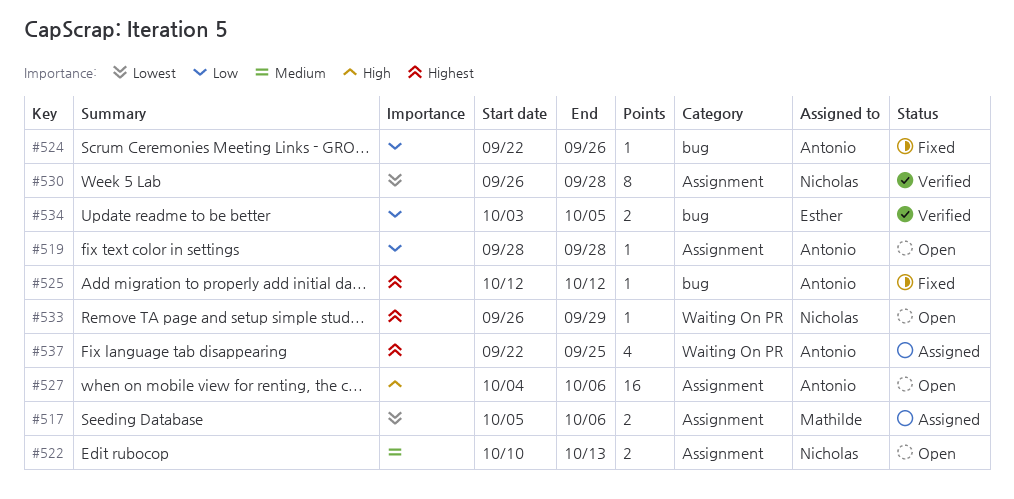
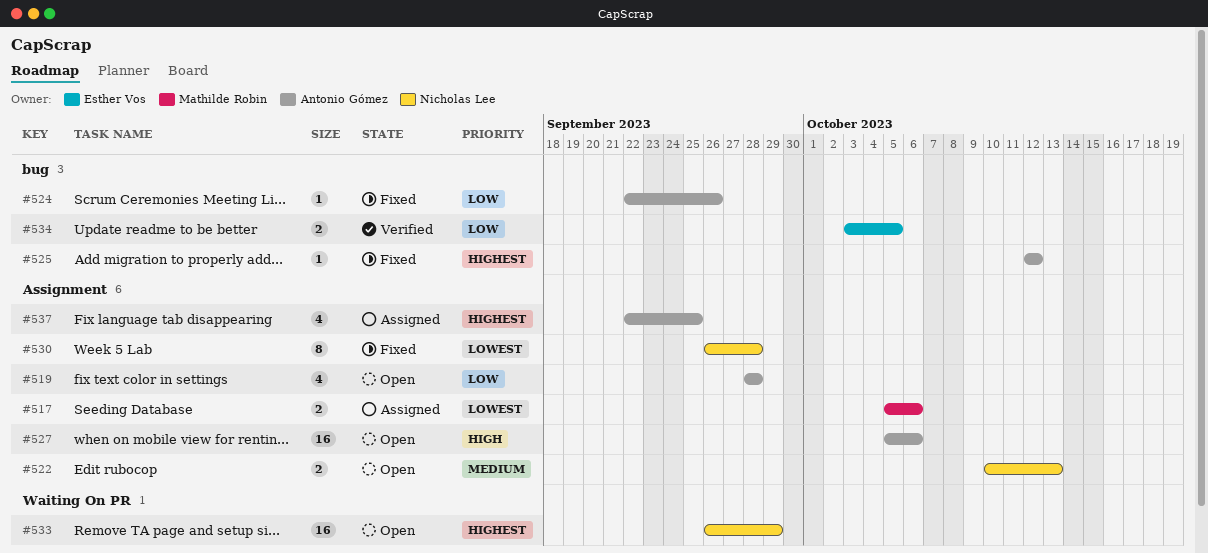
#519, estimate: 1 -> 4
#527, start: Oct 4 -> Oct 5
#530, status: Verified -> Fixed
#533, estimate: 1 -> 16
#537, label: Waiting On PR -> Assignment

